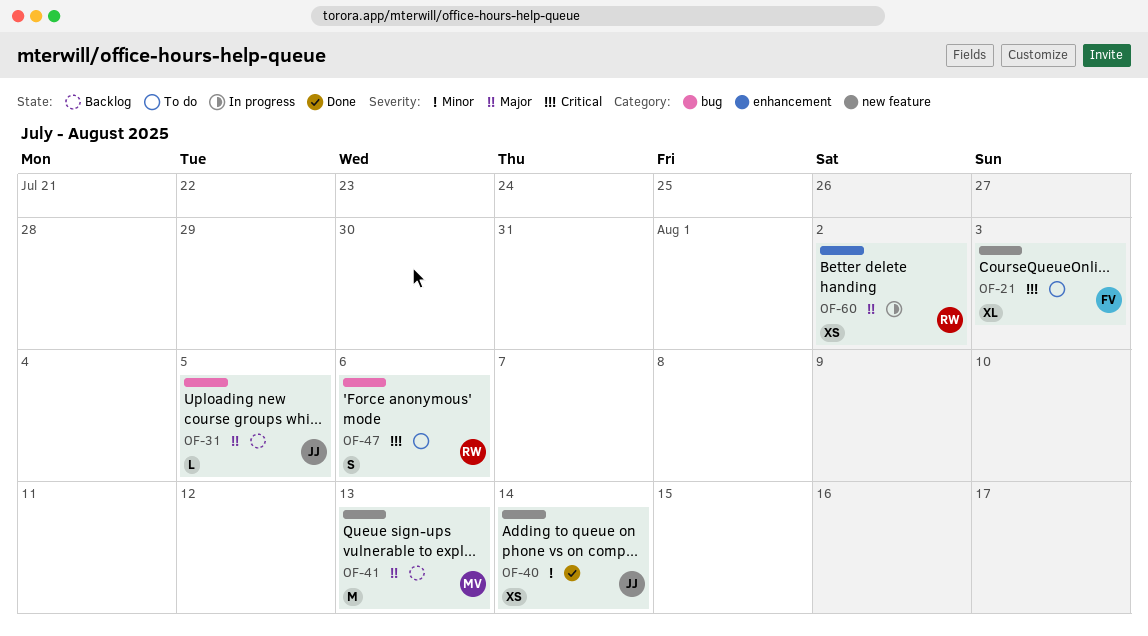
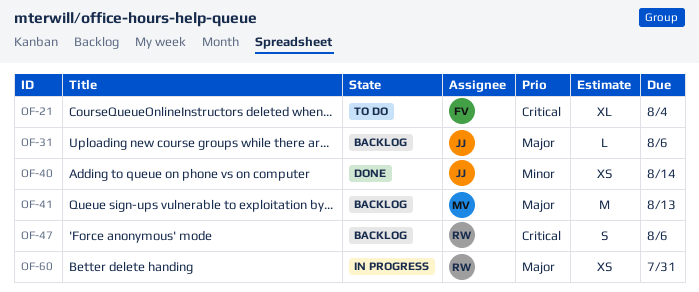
OF-21, due: Aug 3 -> Aug 4
OF-31, due: Aug 5 -> Aug 6
OF-47, status: To do -> Backlog
OF-60, due: Aug 2 -> Jul 31

